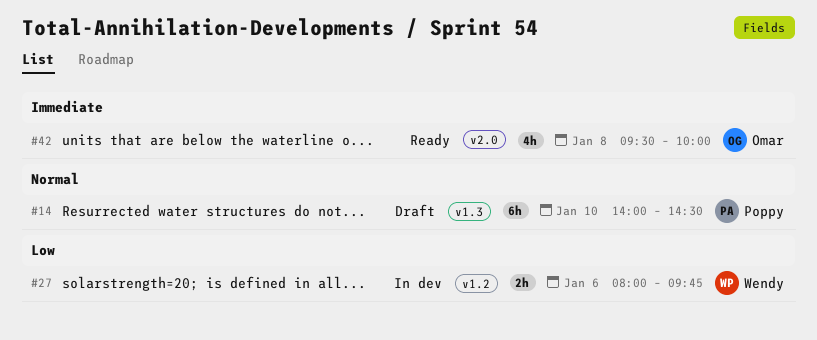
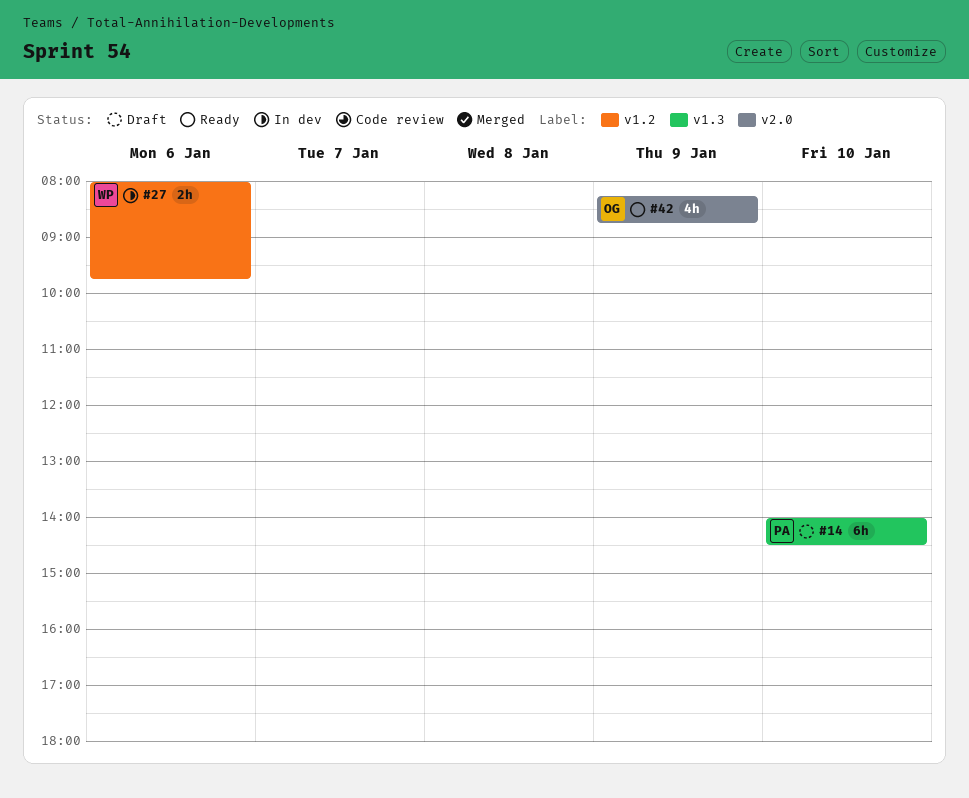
#42, day: Jan 8 -> Jan 9
#42, begins: 09:30 -> 08:15
#42, ends: 10:00 -> 08:45

